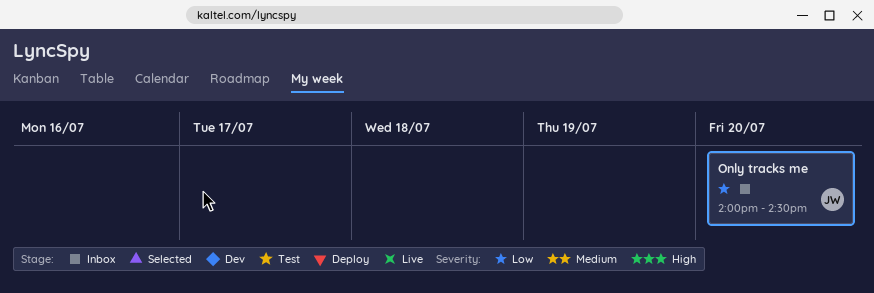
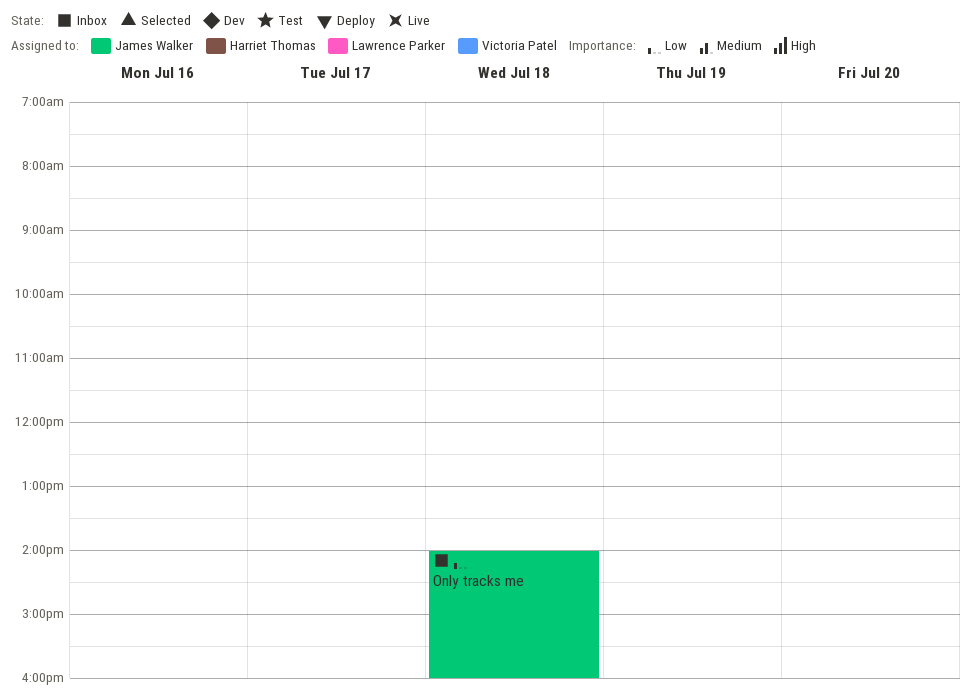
Only tracks me, day: Jul 20 -> Jul 18
Only tracks me, ends: 14:30 -> 16:00

